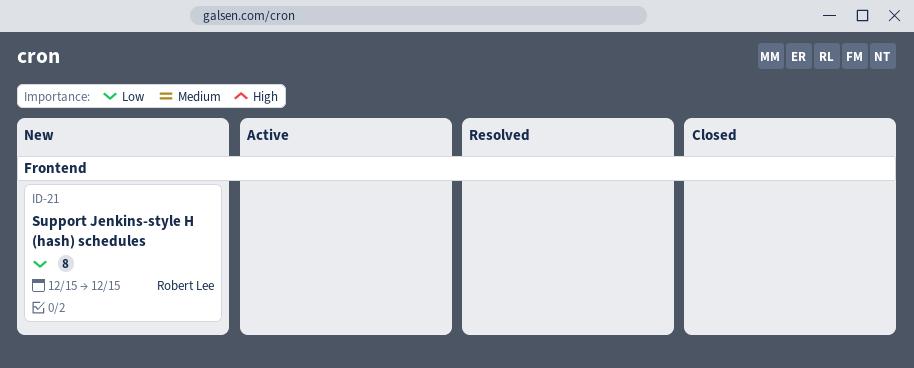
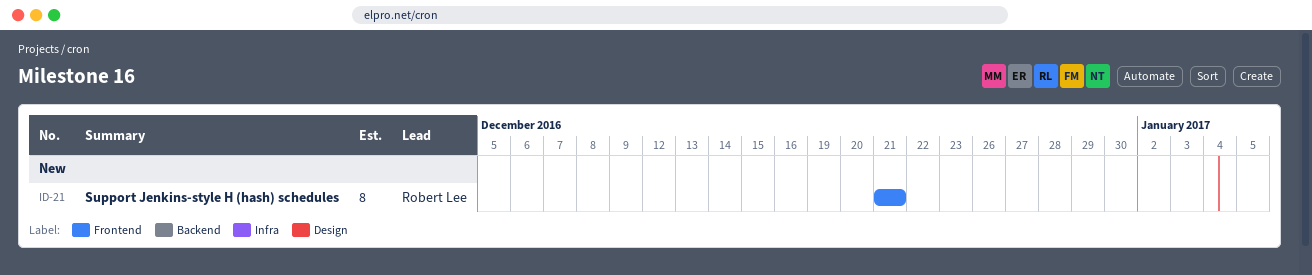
ID-21, start: Dec 15 -> Dec 21
ID-21, due: Dec 15 -> Dec 21

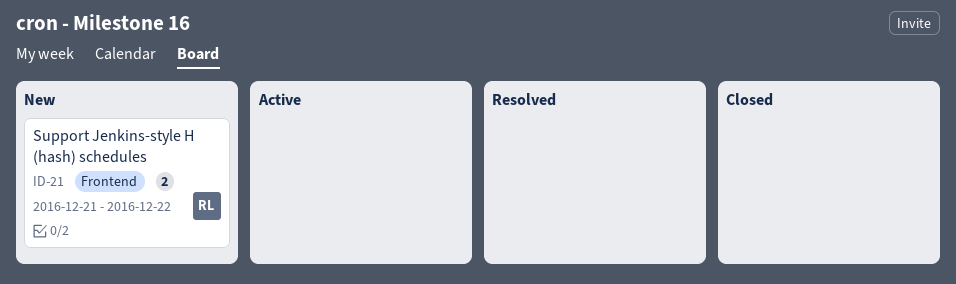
ID-21, estimate: 8 -> 2
ID-21, due: Dec 21 -> Dec 22

